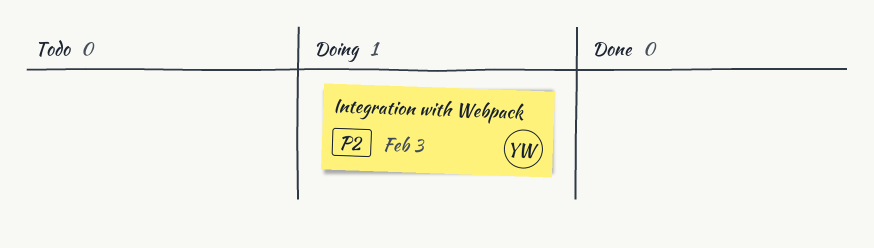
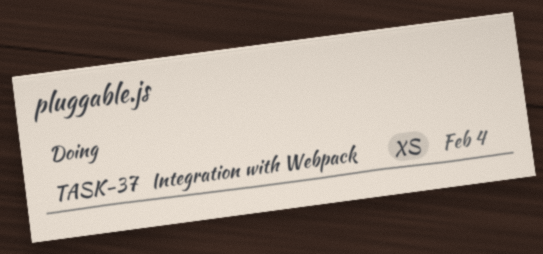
Integration with Webpack, due: Feb 3 -> Feb 4

